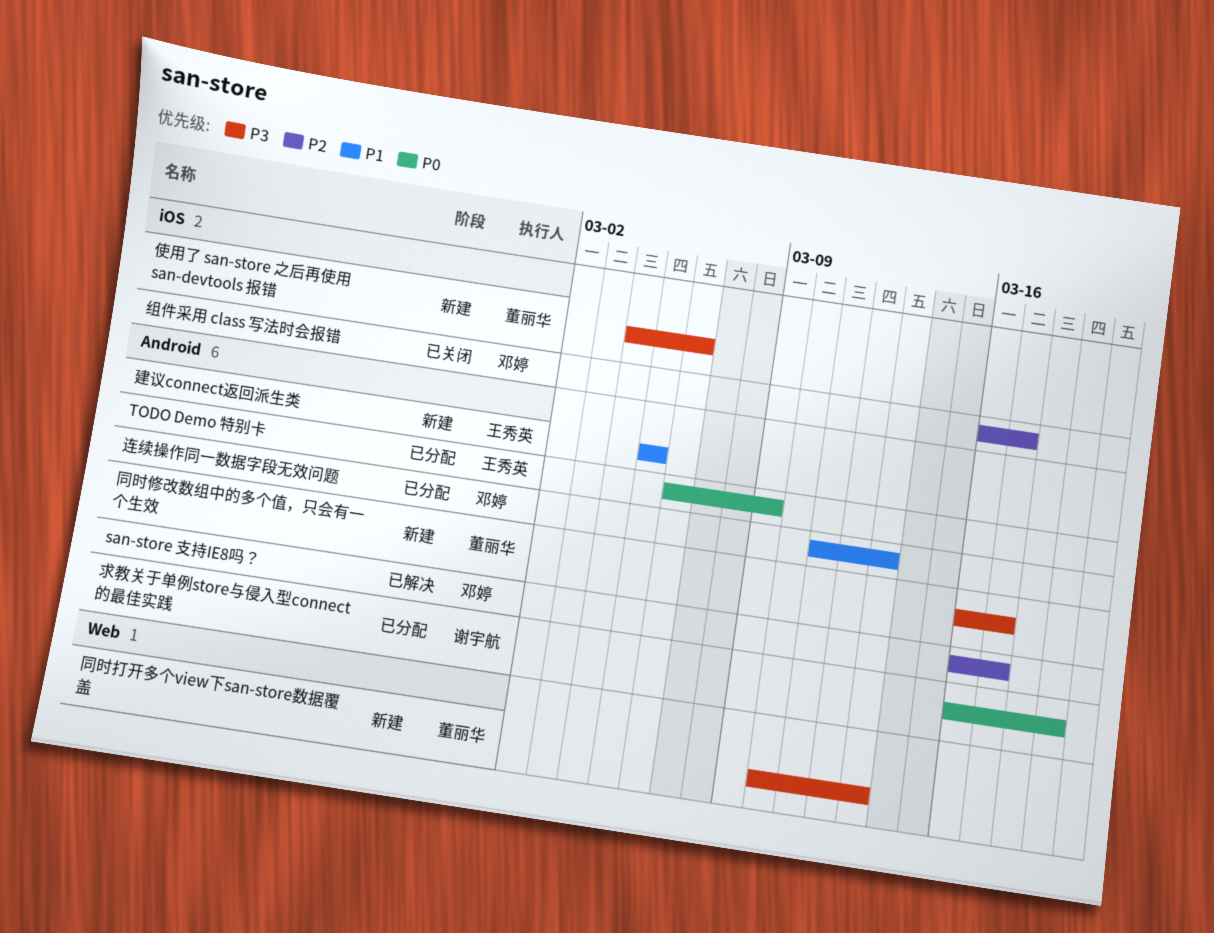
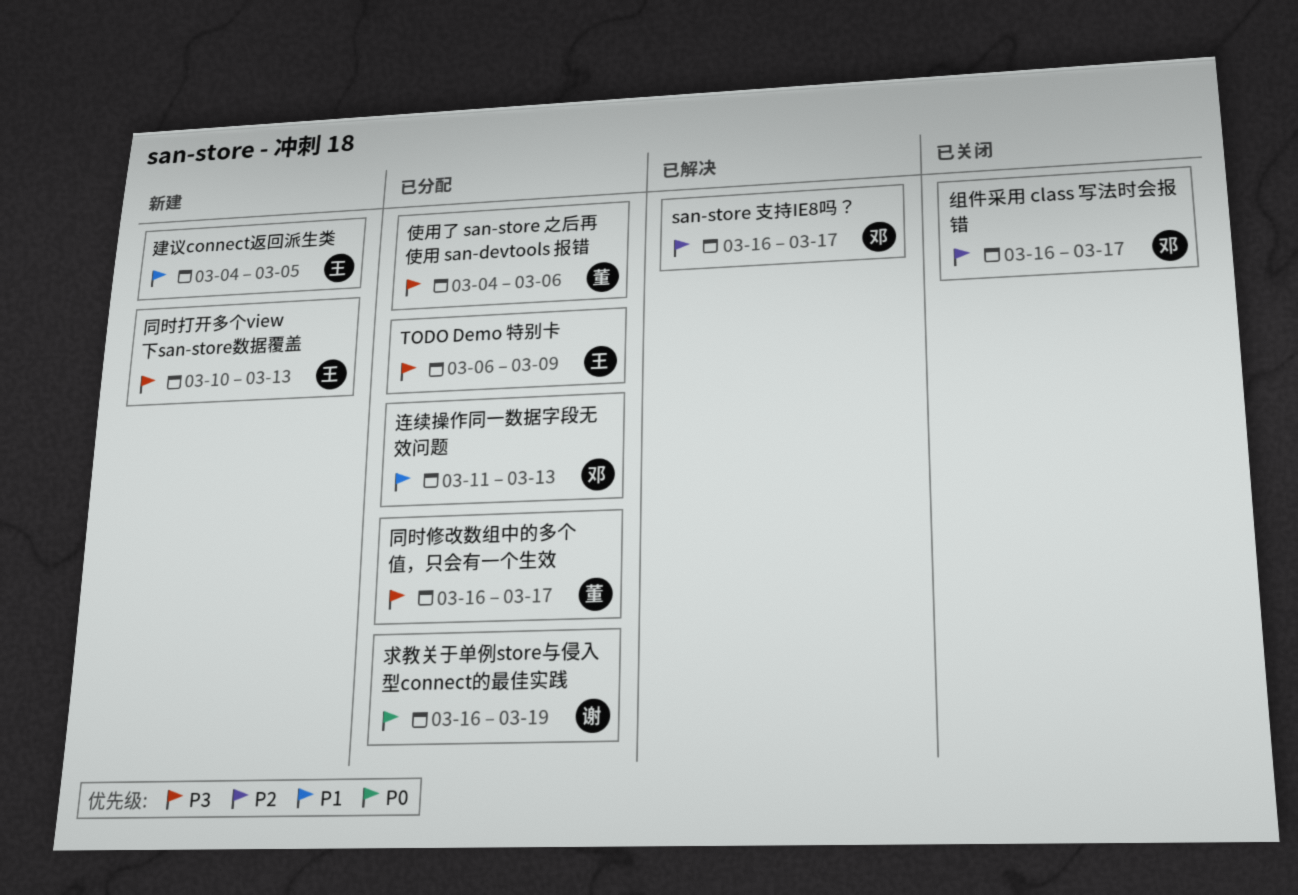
TODO Demo 特别卡, priority: P0 -> P3
使用了 san-store 之后再使用 san-devtools 报错, status: 新建 -> 已分配
同时修改数组中的多个值，只会有一个生效, status: 新建 -> 已分配
同时打开多个view下san-store数据覆盖, owner: 董丽华 -> 王秀英
建议connect返回派生类, start: Mar 5 -> Mar 4

